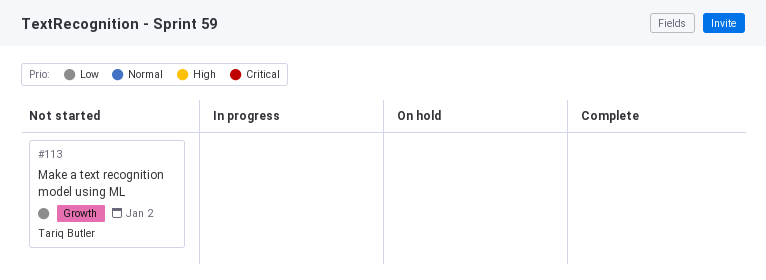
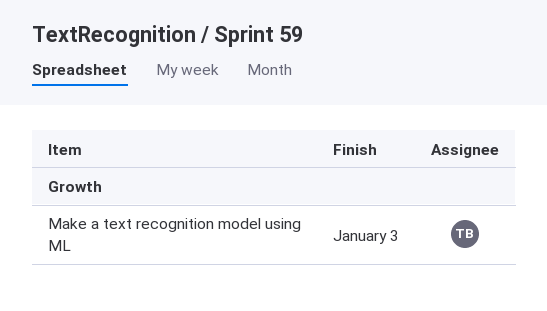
Make a text recognition model using ML, due: Jan 2 -> Jan 3

